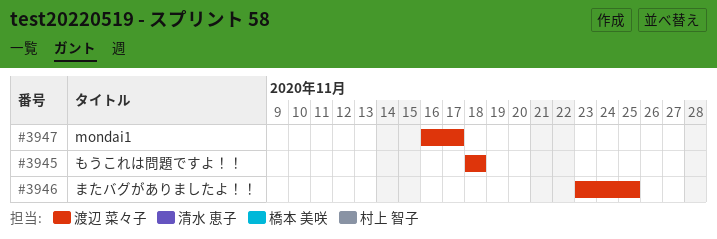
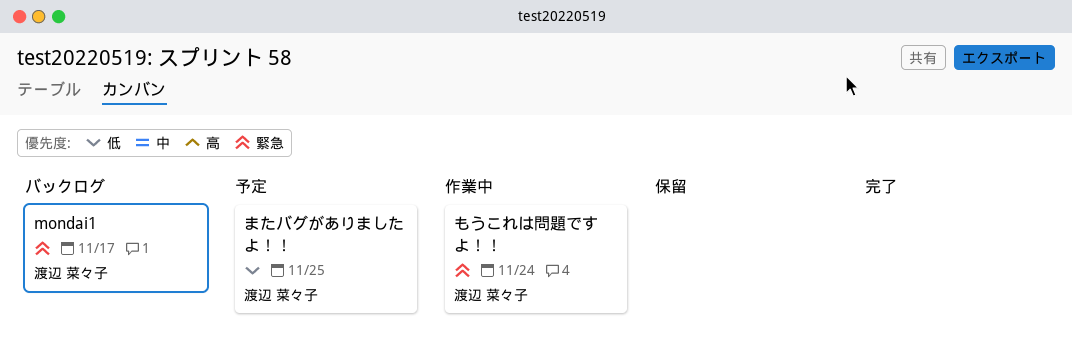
もうこれは問題ですよ！！, due: Nov 18 -> Nov 24

